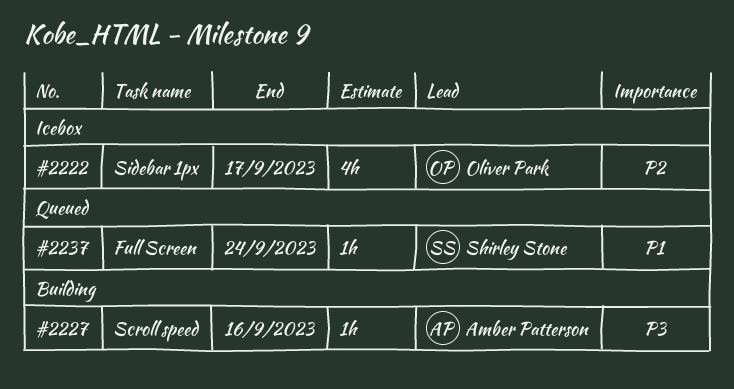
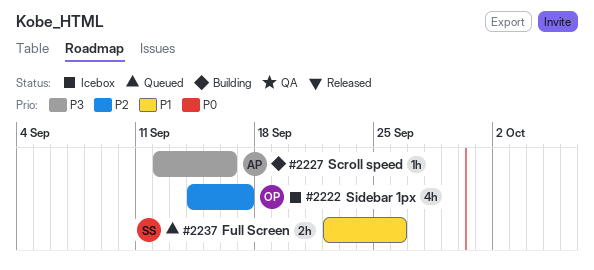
#2237, estimate: 1h -> 2h
#2237, due: Sep 24 -> Sep 26

